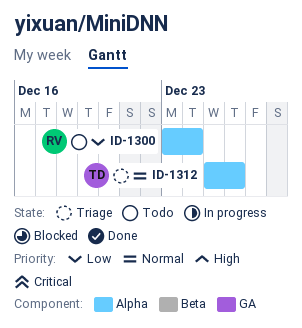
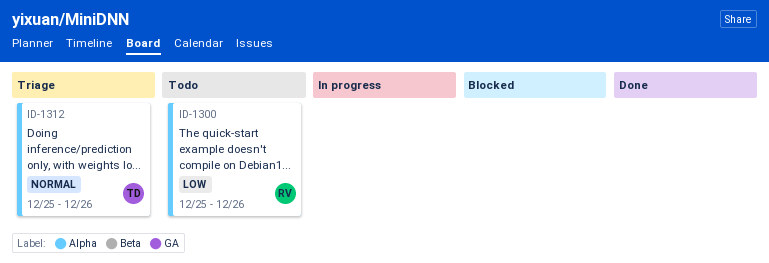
ID-1300, start: Dec 23 -> Dec 25
ID-1300, due: Dec 24 -> Dec 26

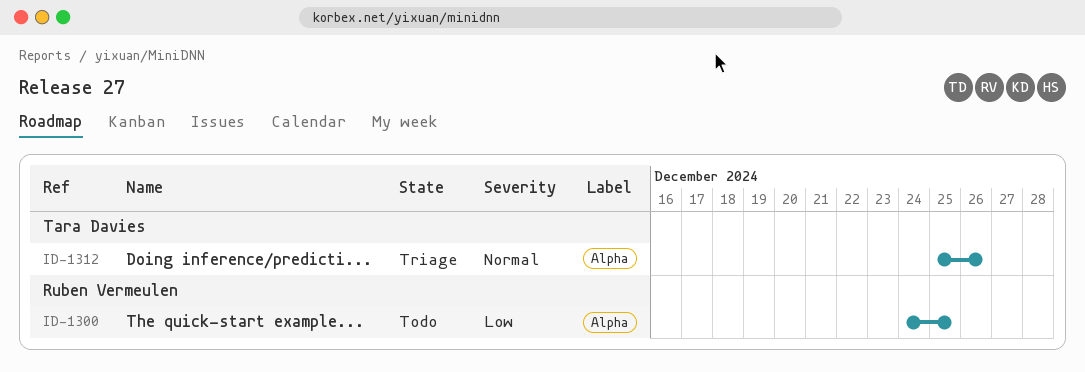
ID-1300, start: Dec 25 -> Dec 24
ID-1300, due: Dec 26 -> Dec 25

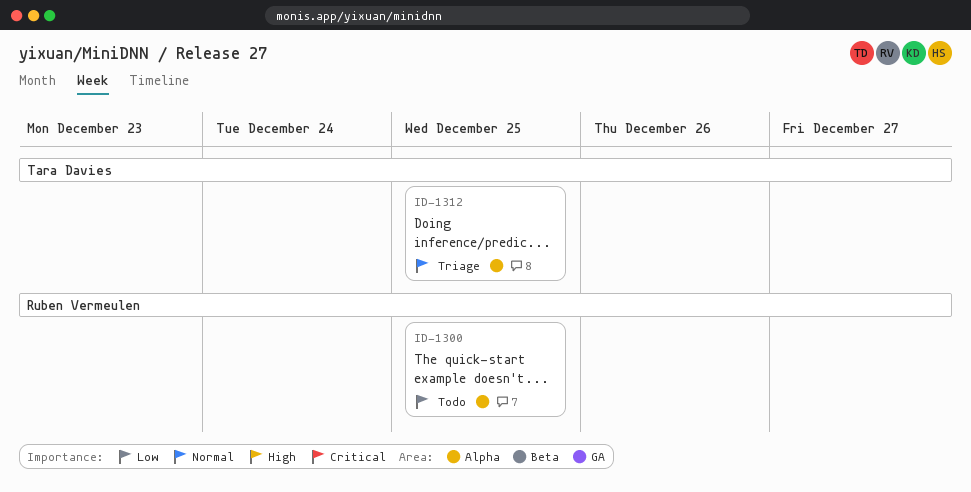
ID-1312, due: Dec 26 -> Dec 25

